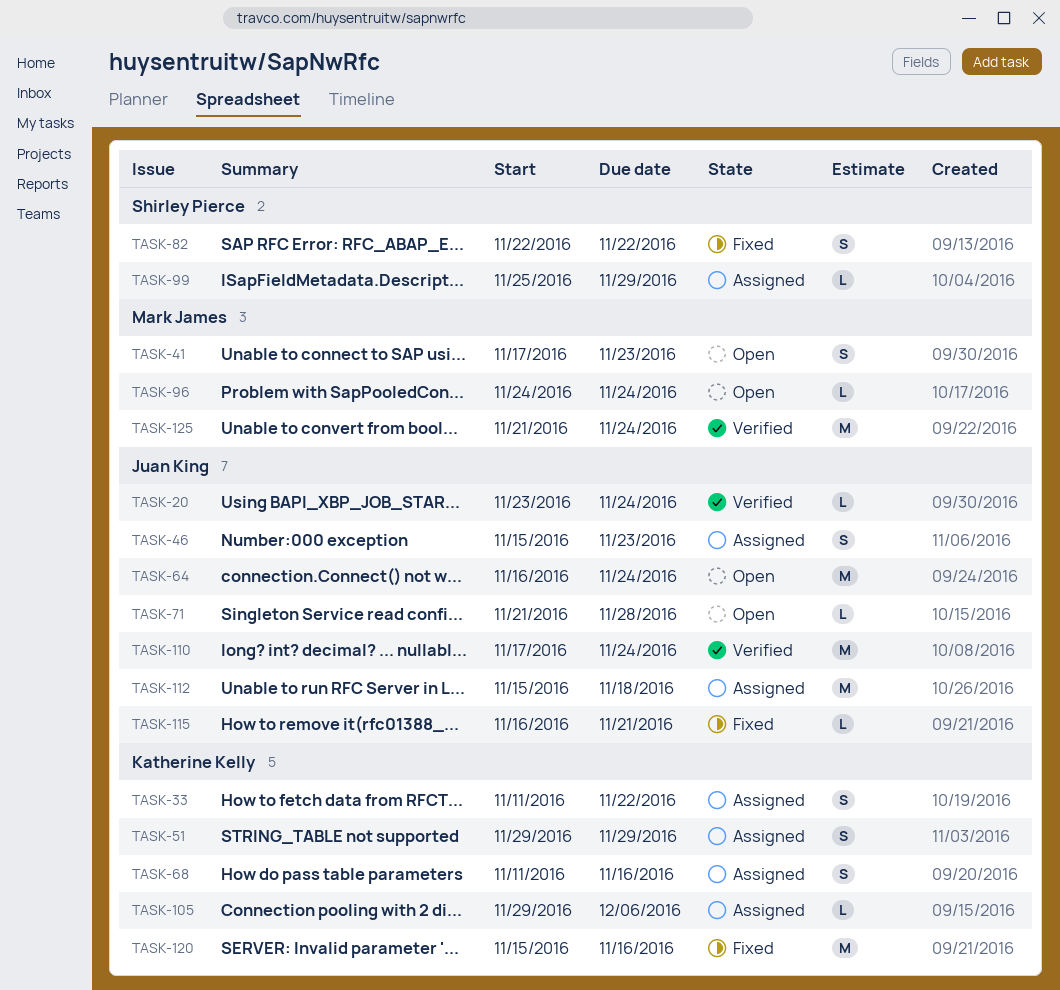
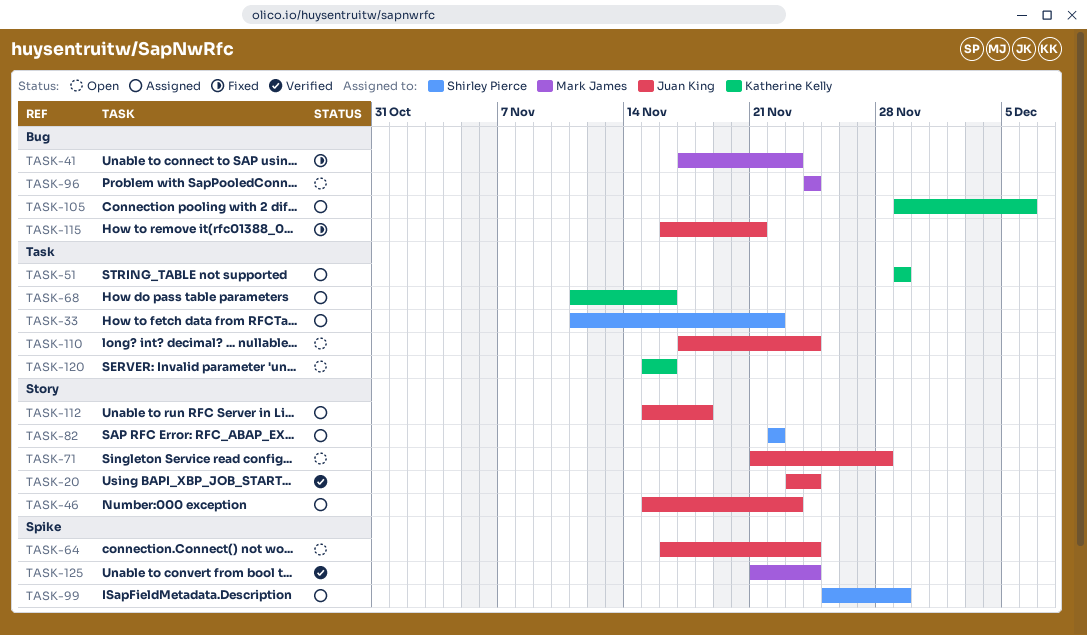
TASK-33, owner: Katherine Kelly -> Shirley Pierce
TASK-41, status: Open -> Fixed
TASK-82, status: Fixed -> Assigned
TASK-110, status: Verified -> Open
TASK-120, status: Fixed -> Open

